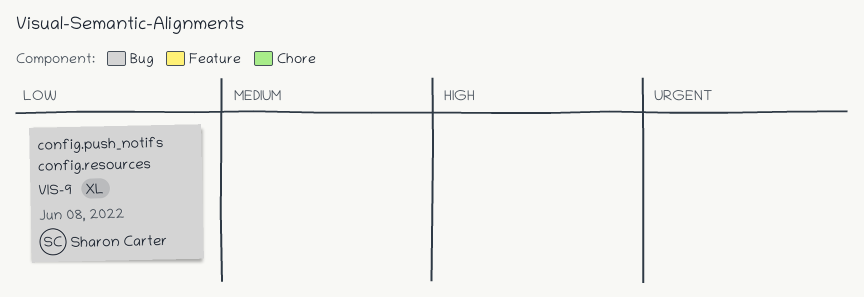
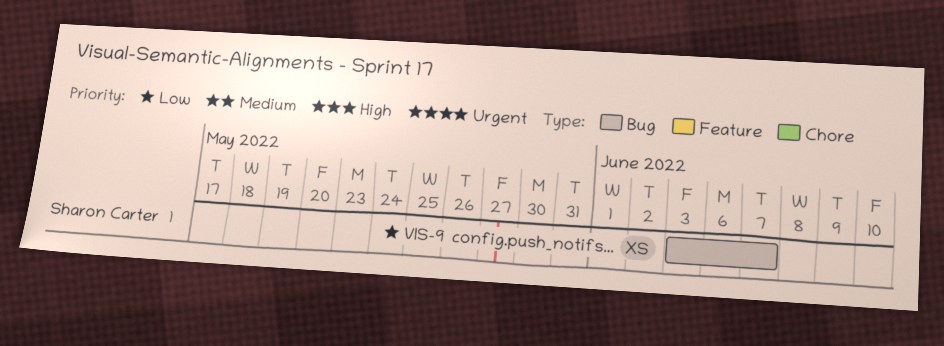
VIS-9, estimate: XL -> XS
VIS-9, due: Jun 8 -> Jun 7

